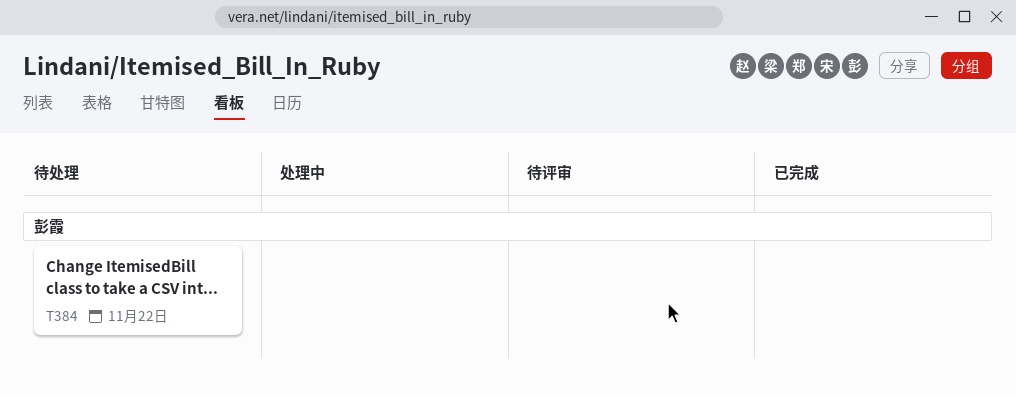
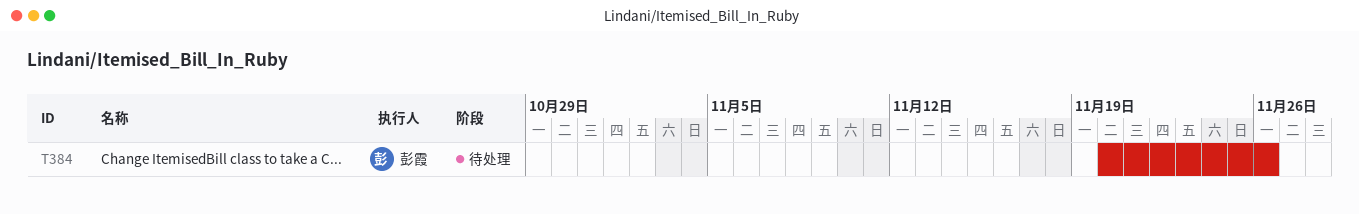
T384, due: Nov 22 -> Nov 26

